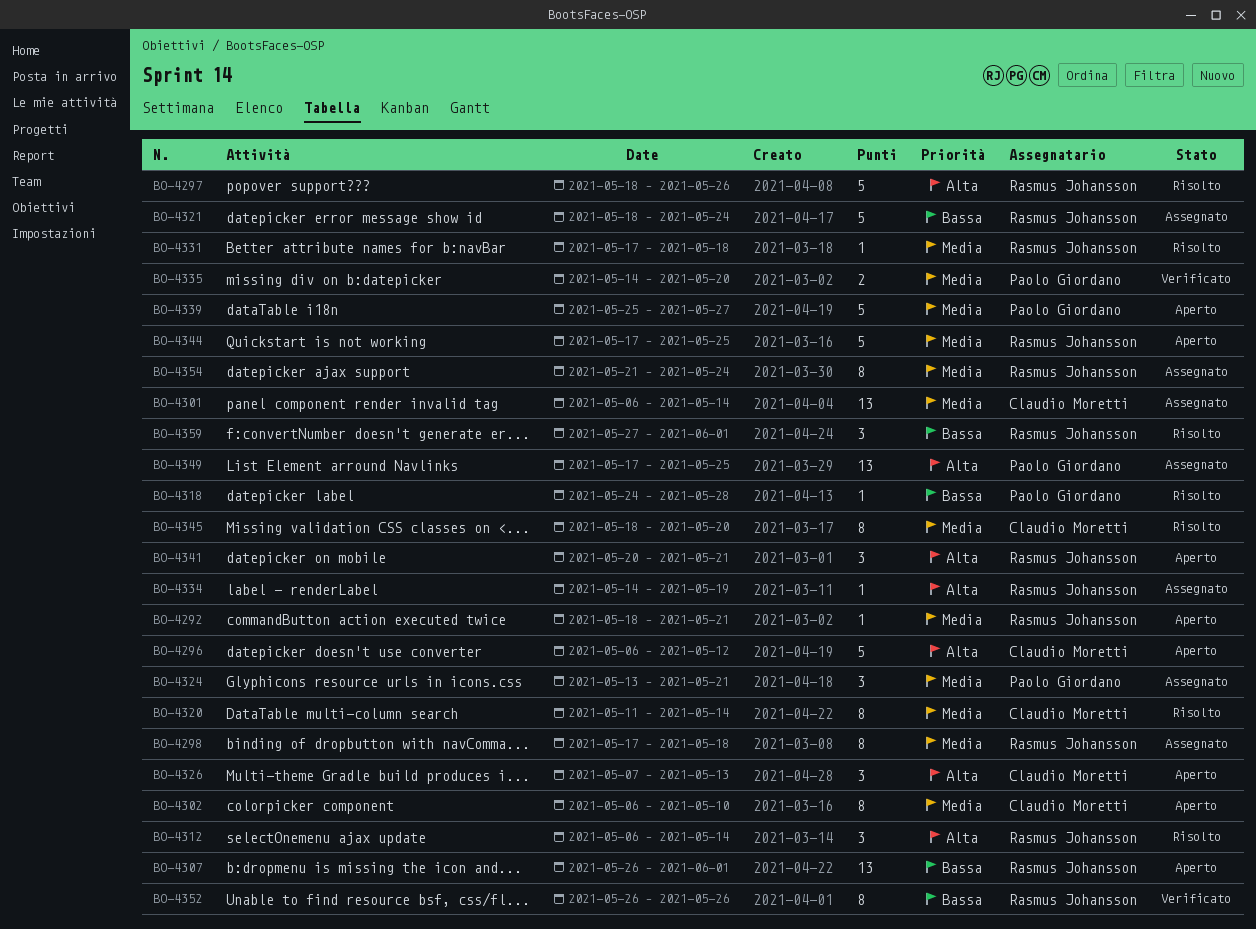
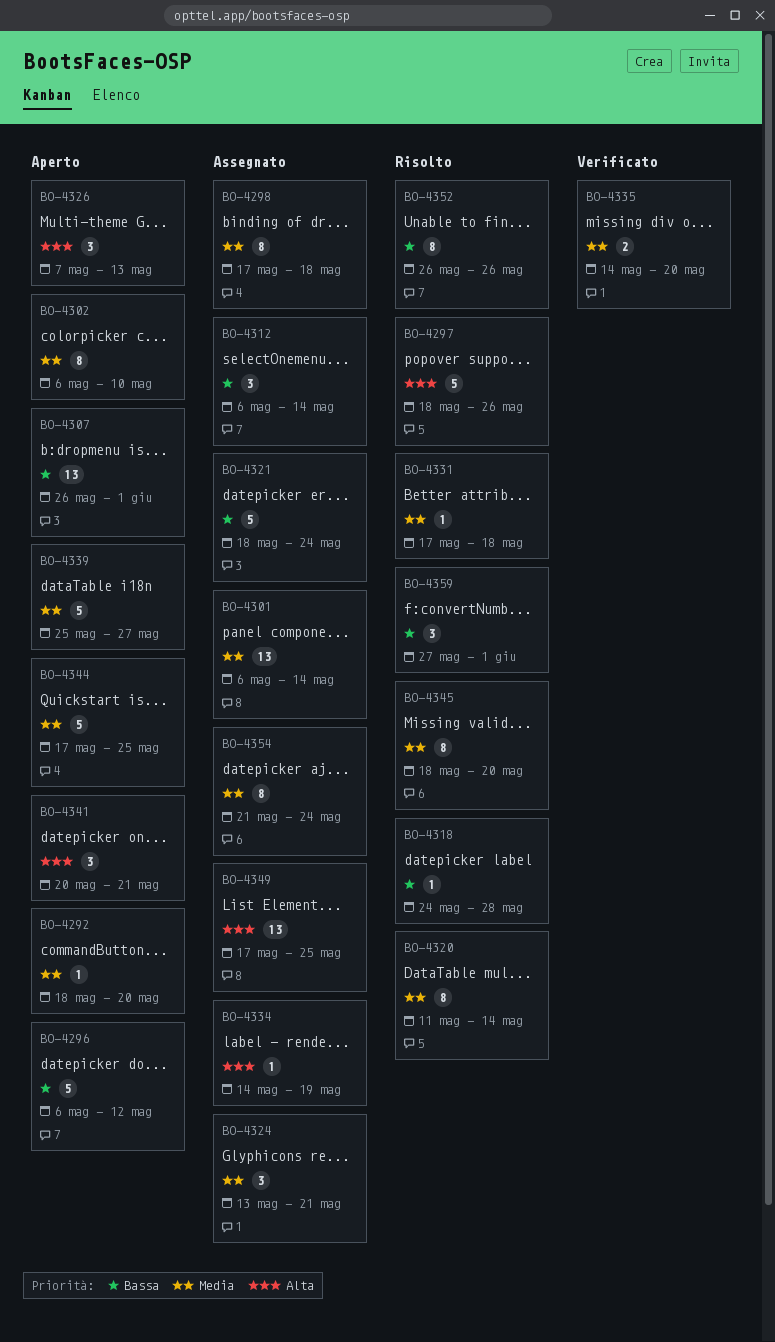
BO-4292, due: May 21 -> May 20
BO-4296, priority: Alta -> Bassa
BO-4312, status: Risolto -> Assegnato
BO-4312, priority: Alta -> Bassa
BO-4352, status: Verificato -> Risolto

